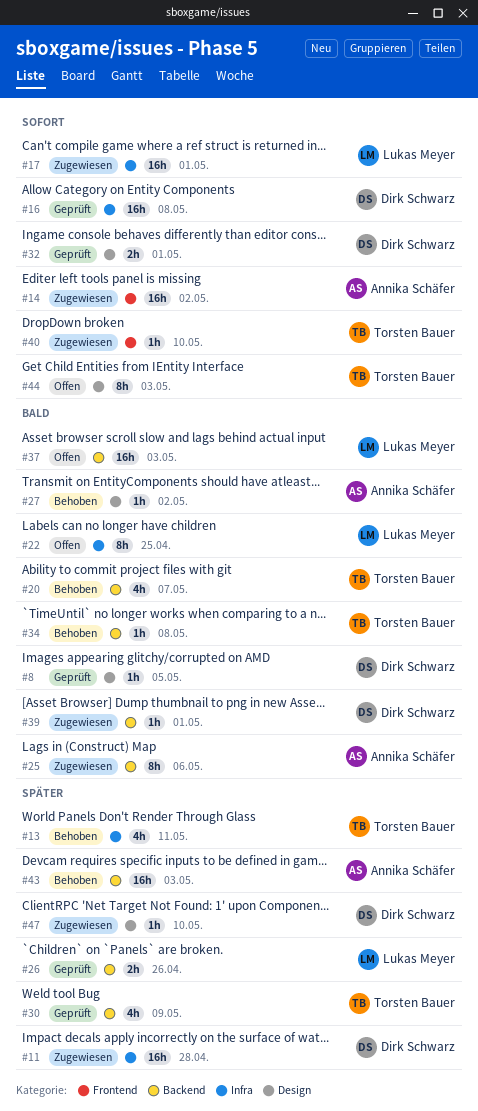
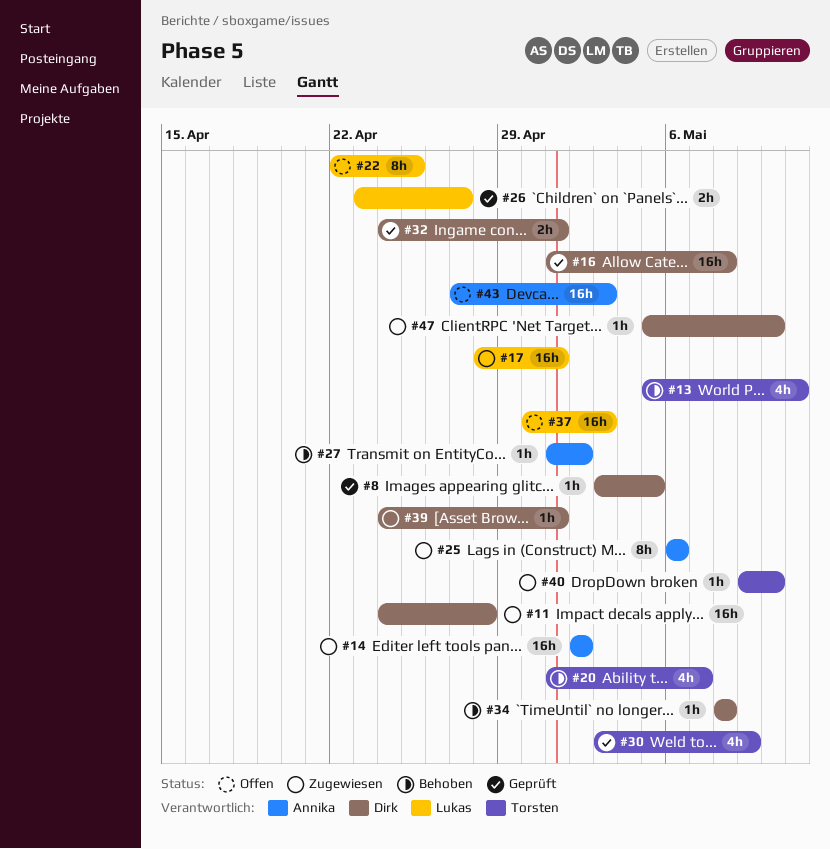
#26, due: Apr 26 -> Apr 27
#34, owner: Torsten Bauer -> Dirk Schwarz
#43, status: Behoben -> Offen
#44: present -> none

